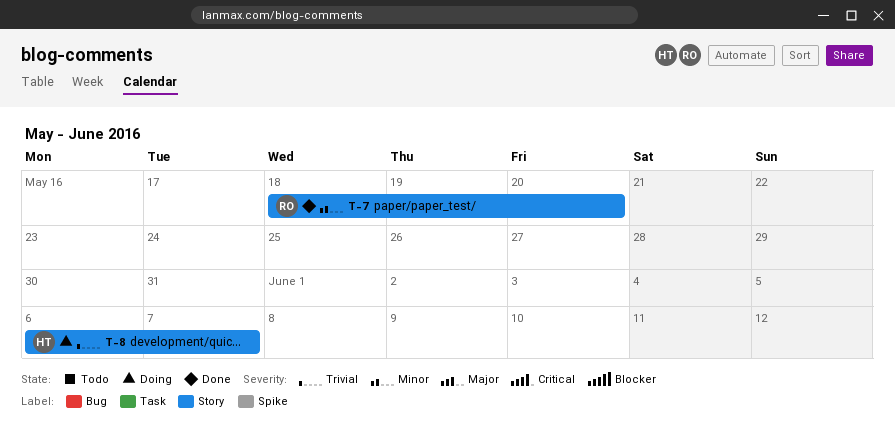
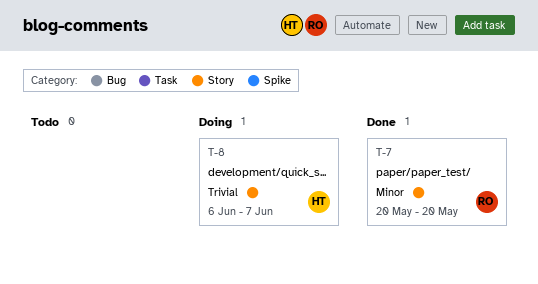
T-7, start: May 18 -> May 20

